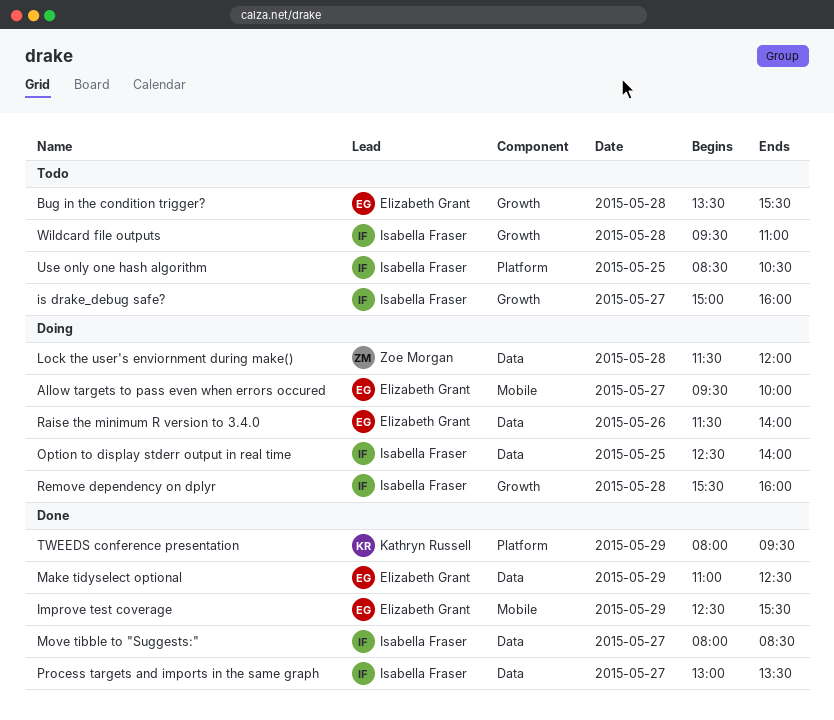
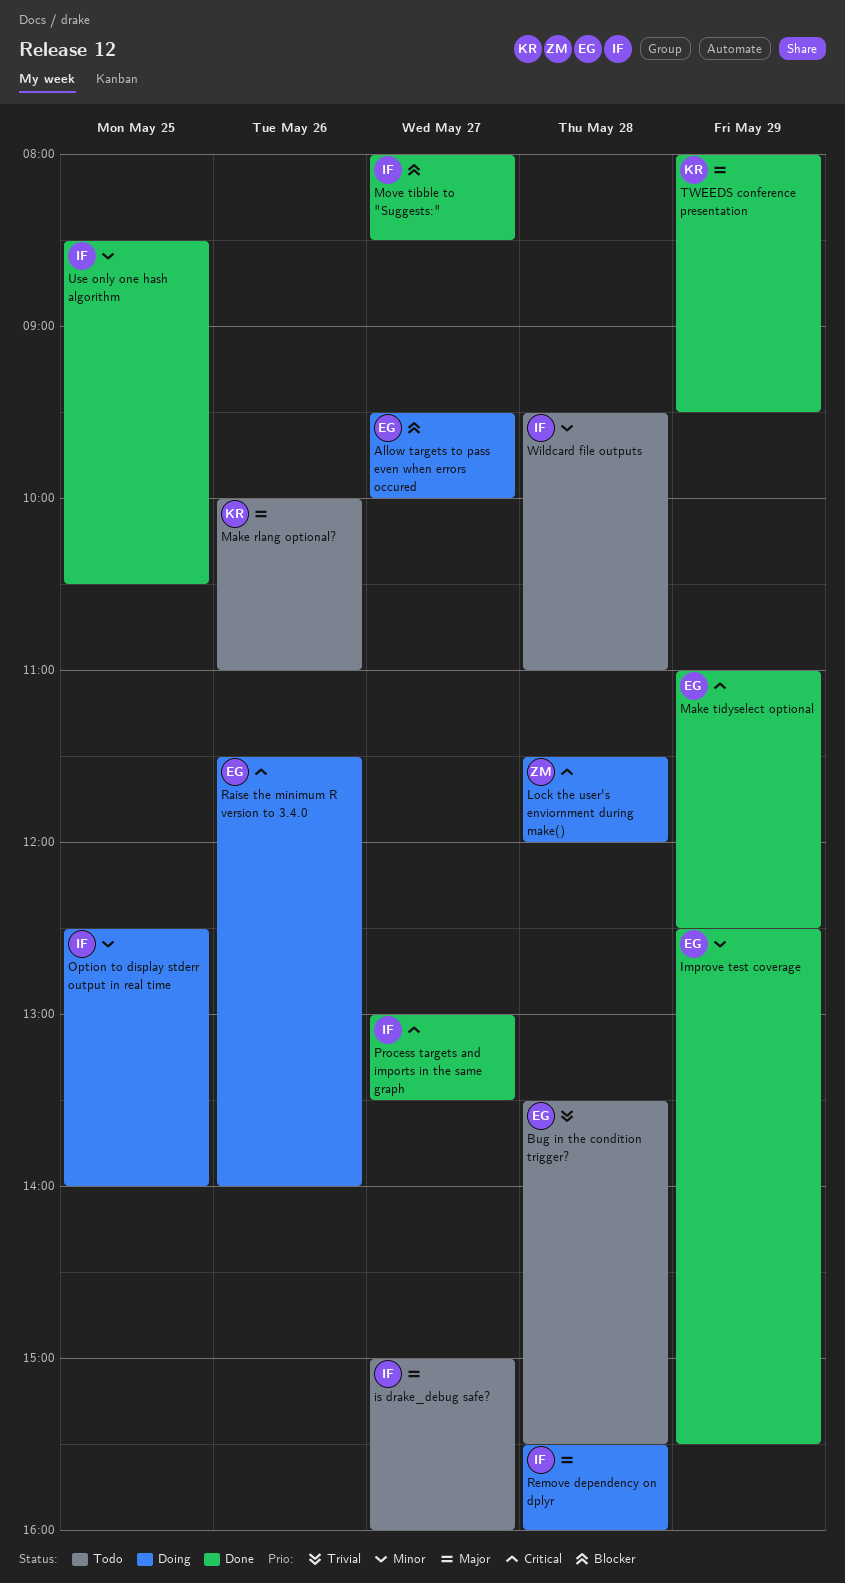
Make rlang optional?: none -> present
Use only one hash algorithm, status: Todo -> Done

